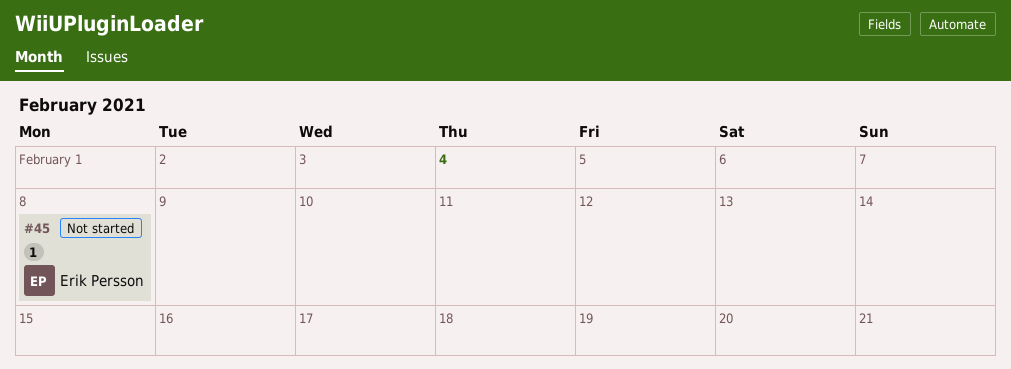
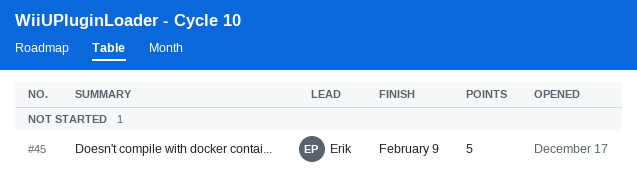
#45, estimate: 1 -> 5
#45, due: Feb 8 -> Feb 9

